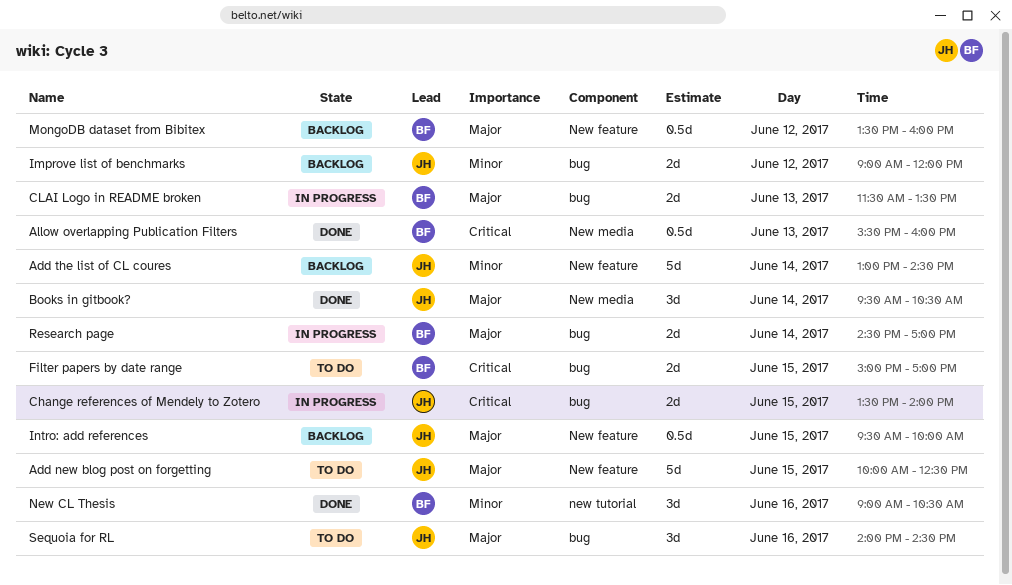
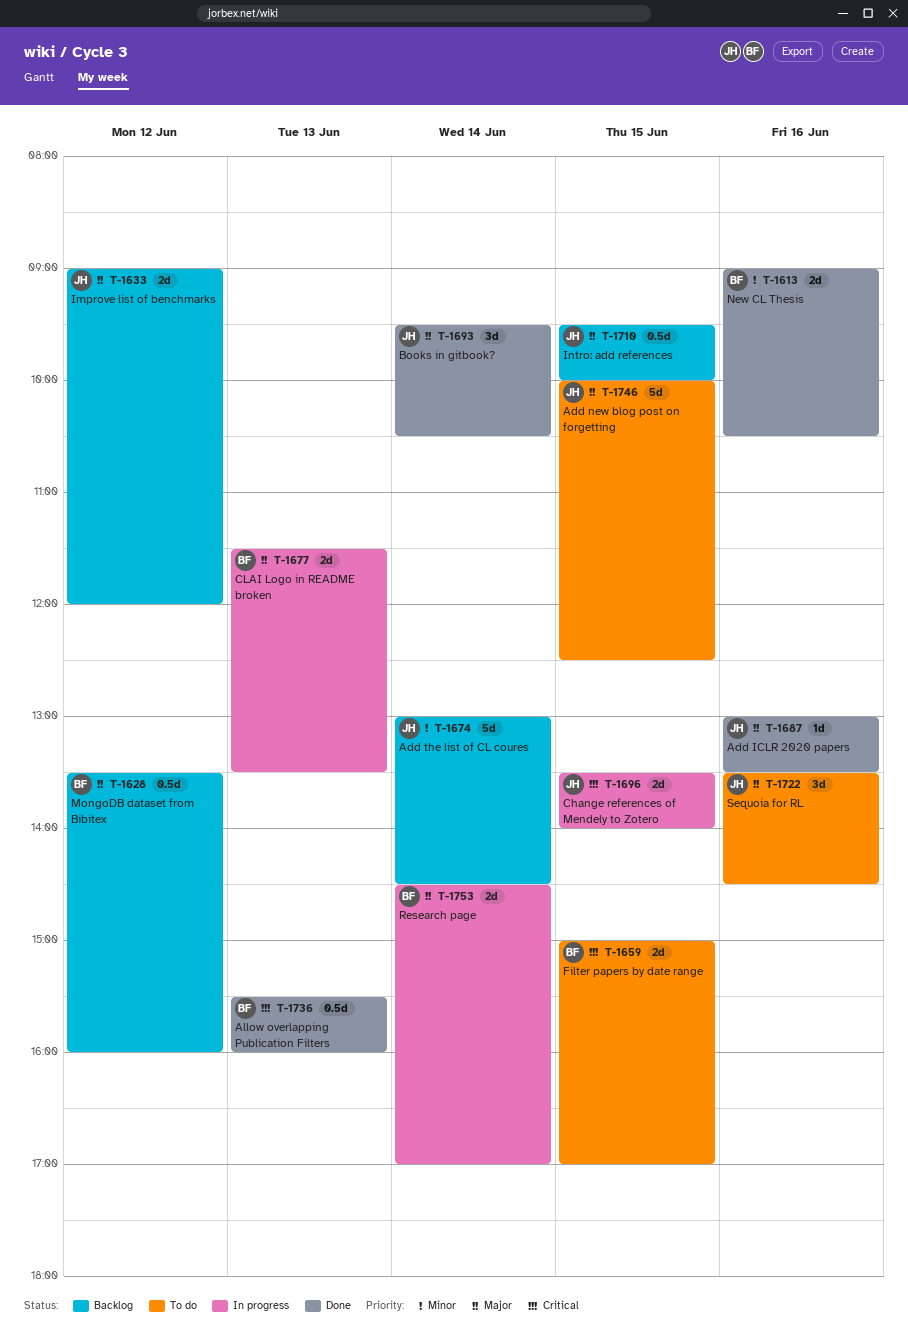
Add ICLR 2020 papers: none -> present
Improve list of benchmarks, priority: Minor -> Major
New CL Thesis, estimate: 3d -> 2d
Sequoia for RL, begins: 14:00 -> 13:30

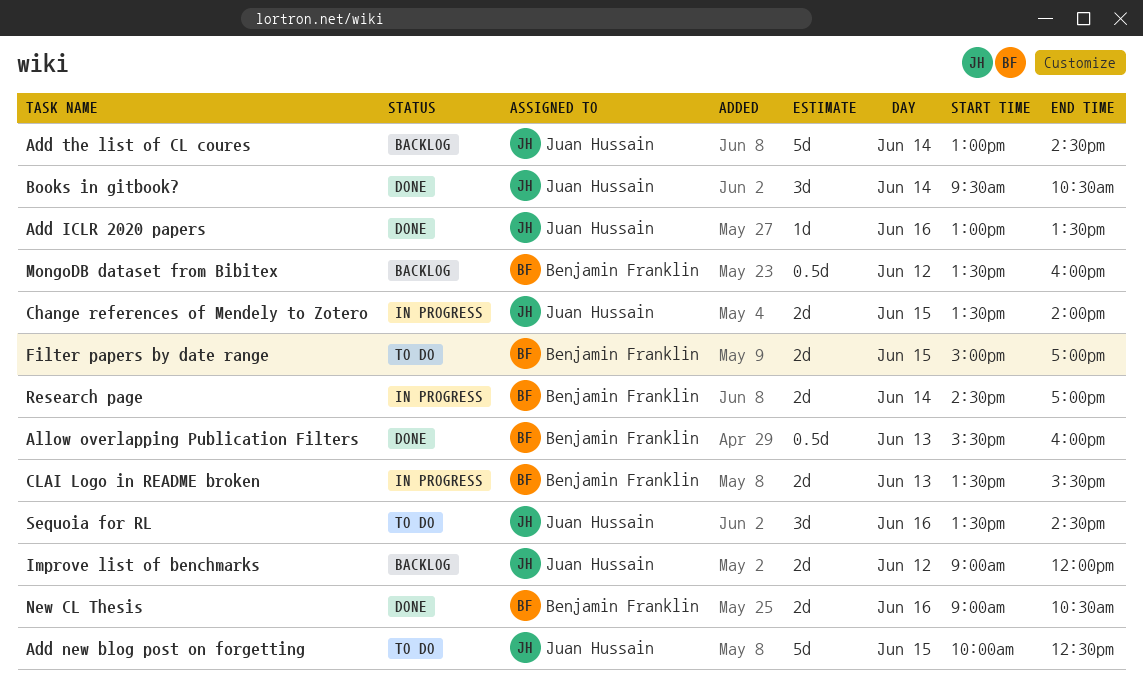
CLAI Logo in README broken, begins: 11:30 -> 13:30
CLAI Logo in README broken, ends: 13:30 -> 15:30
Intro: add references: present -> none

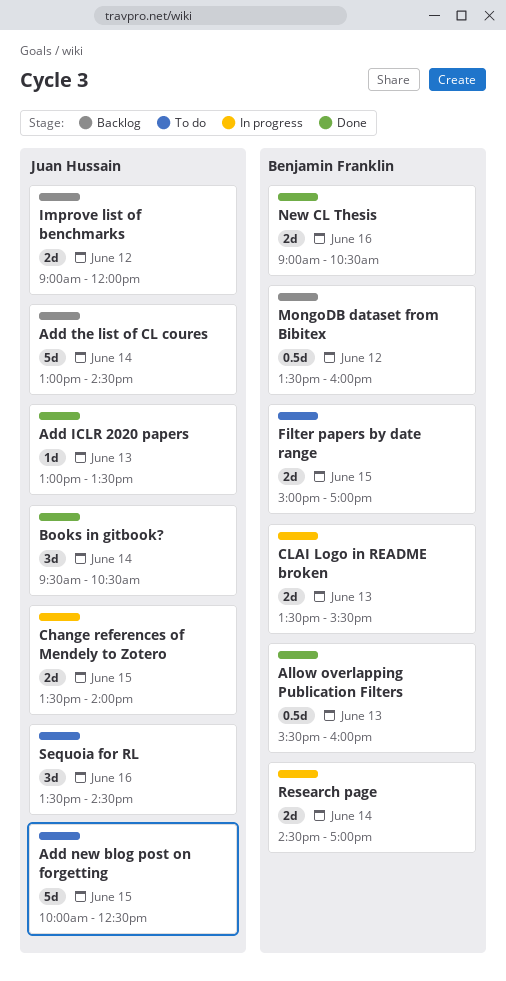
Add ICLR 2020 papers, day: Jun 16 -> Jun 13

